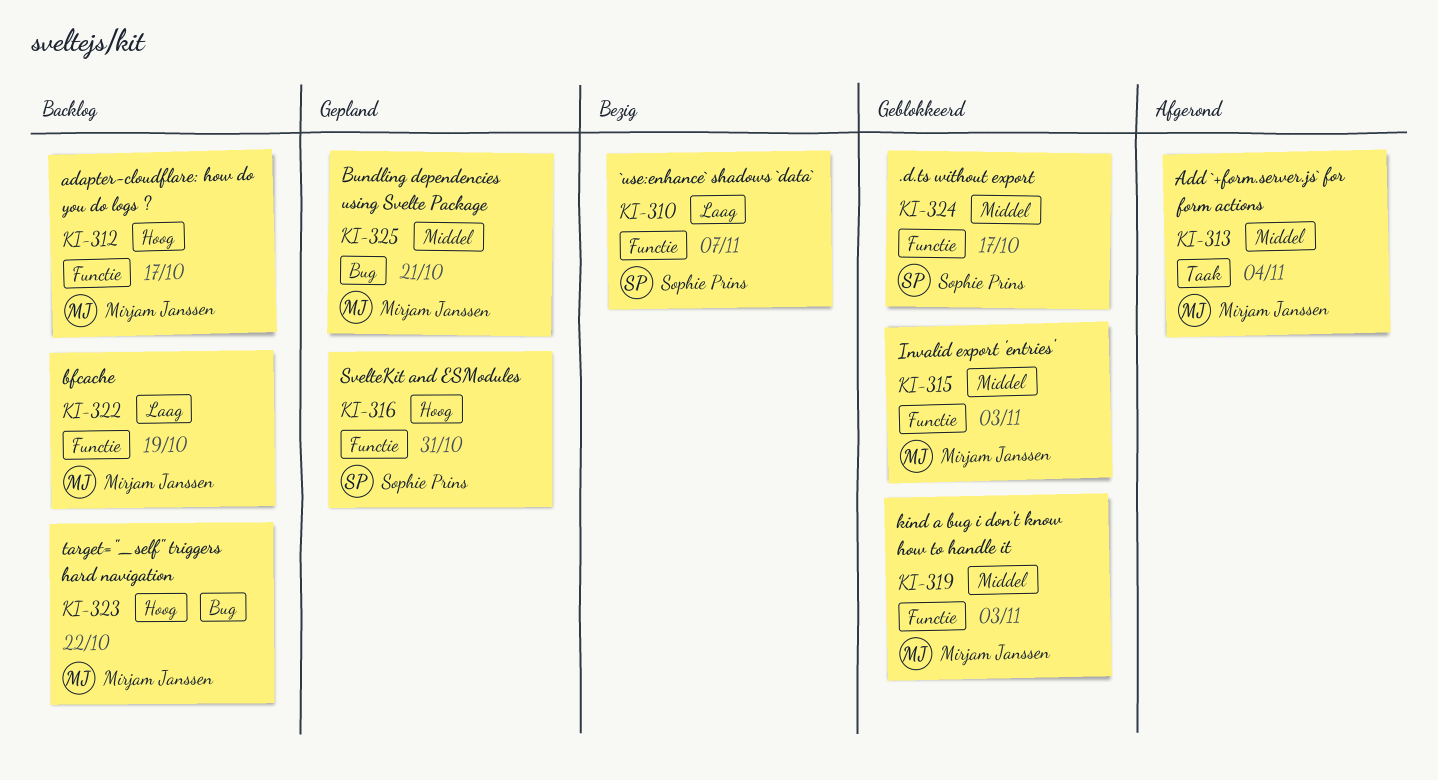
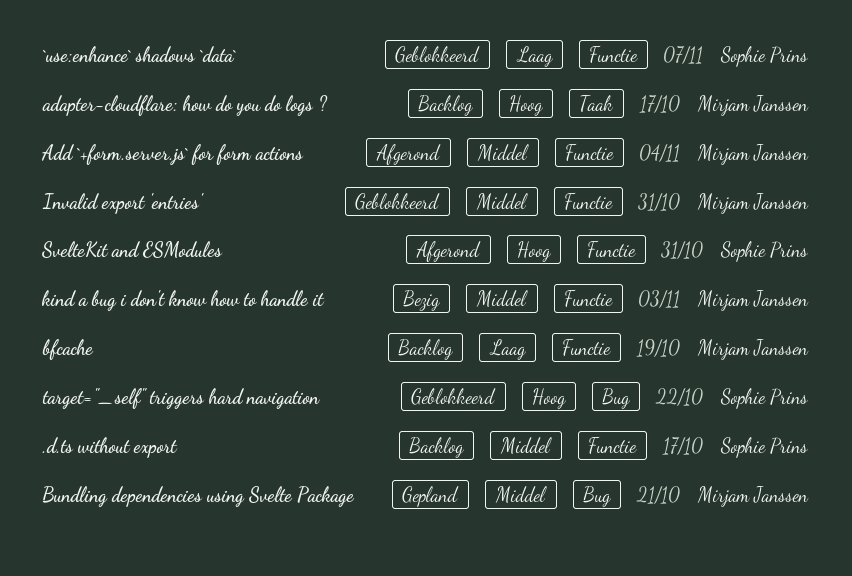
.d.ts without export, status: Geblokkeerd -> Backlog
`use:enhance` shadows `data`, status: Bezig -> Geblokkeerd
adapter-cloudflare: how do you do logs ?, label: Functie -> Taak
Add `+form.server.js` for form actions, label: Taak -> Functie
Invalid export 'entries', due: Nov 3 -> Oct 31
kind a bug i don't know how to handle it, status: Geblokkeerd -> Bezig
SvelteKit and ESModules, status: Gepland -> Afgerond
target="_self" triggers hard navigation, status: Backlog -> Geblokkeerd
target="_self" triggers hard navigation, owner: Mirjam Janssen -> Sophie Prins

